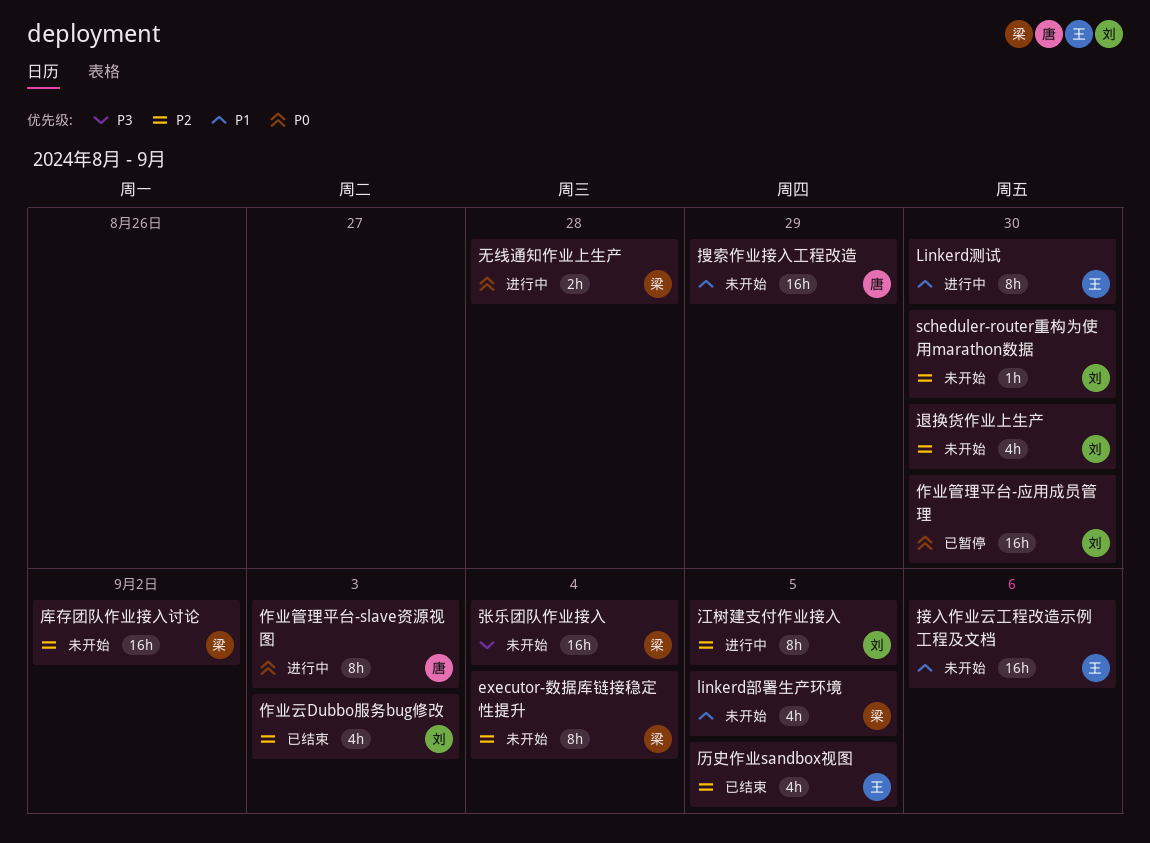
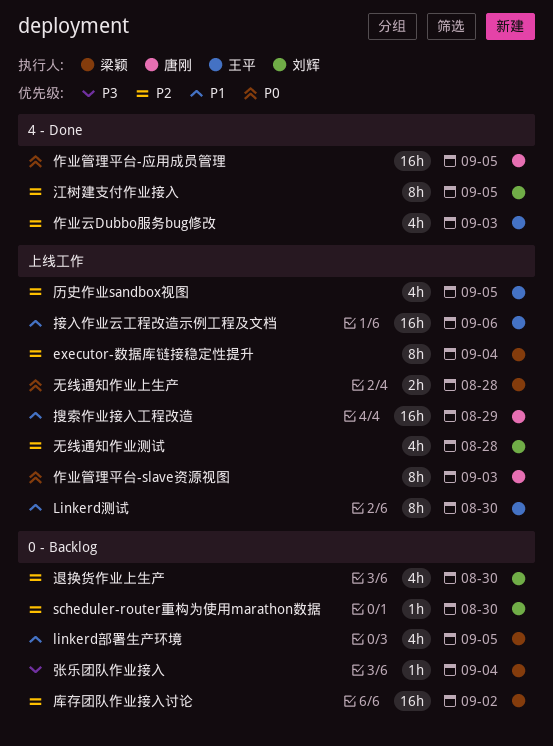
作业云Dubbo服务bug修改, owner: 刘辉 -> 王平
作业管理平台-应用成员管理, owner: 刘辉 -> 唐刚
作业管理平台-应用成员管理, due: Aug 30 -> Sep 5
张乐团队作业接入, estimate: 16h -> 1h
无线通知作业测试: none -> present

